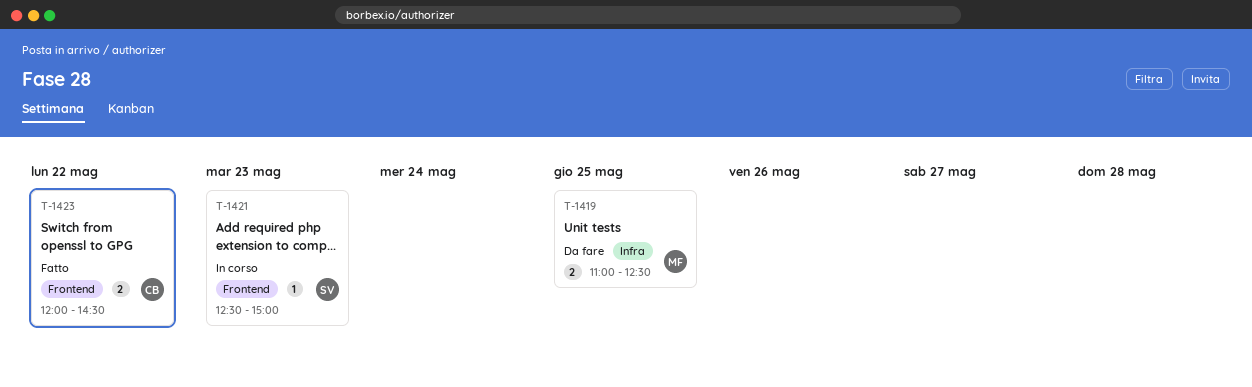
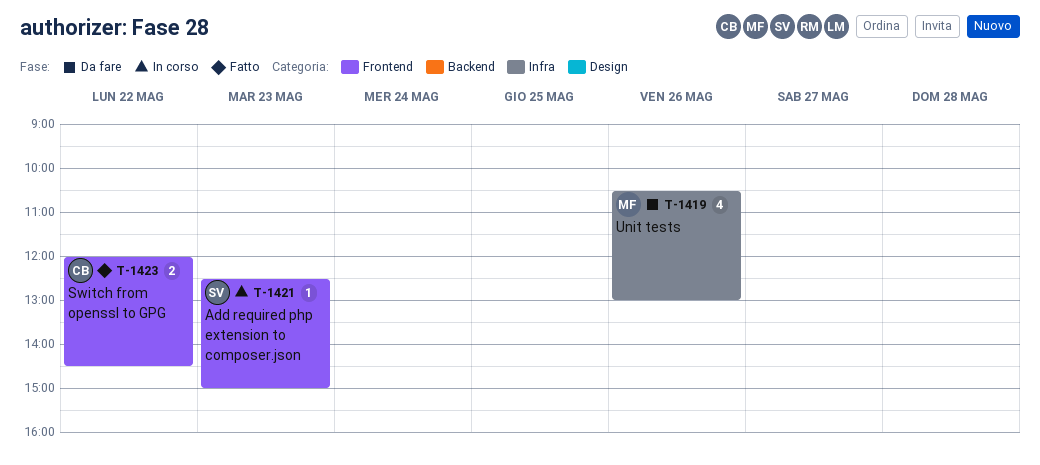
T-1419, estimate: 2 -> 4
T-1419, day: May 25 -> May 26
T-1419, begins: 11:00 -> 10:30
T-1419, ends: 12:30 -> 13:00

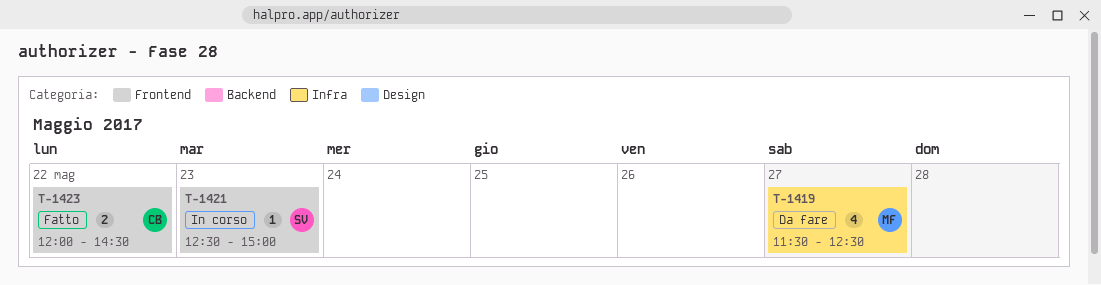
T-1419, day: May 26 -> May 27
T-1419, begins: 10:30 -> 11:30
T-1419, ends: 13:00 -> 12:30

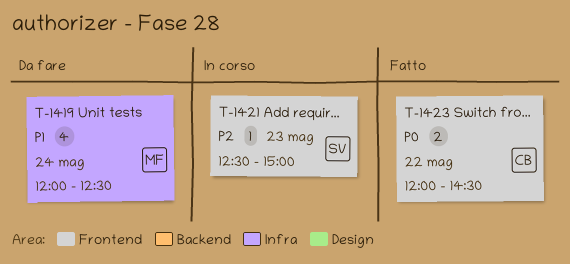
T-1419, day: May 27 -> May 24
T-1419, begins: 11:30 -> 12:00

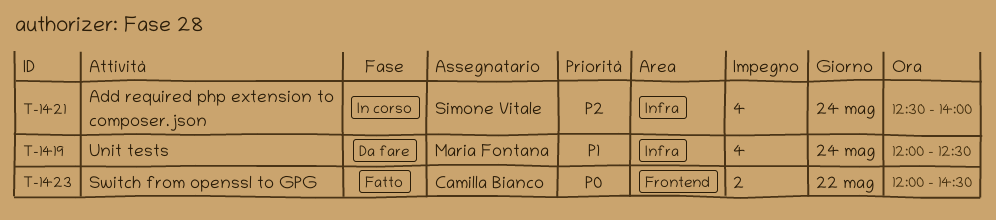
T-1421, label: Frontend -> Infra
T-1421, estimate: 1 -> 4
T-1421, day: May 23 -> May 24
T-1421, ends: 15:00 -> 14:00

